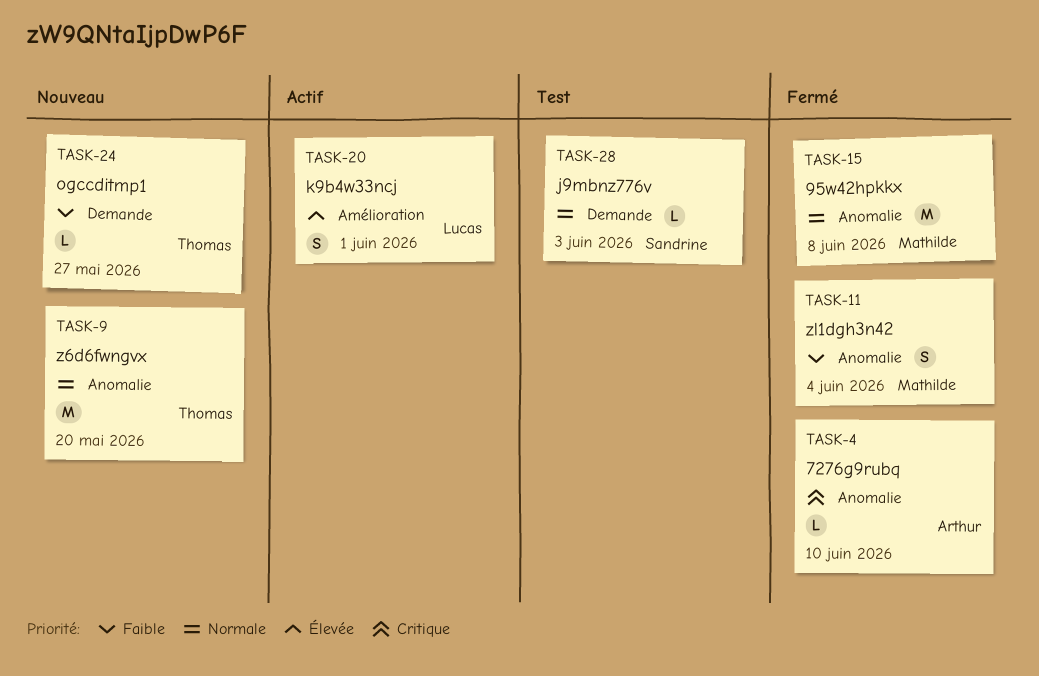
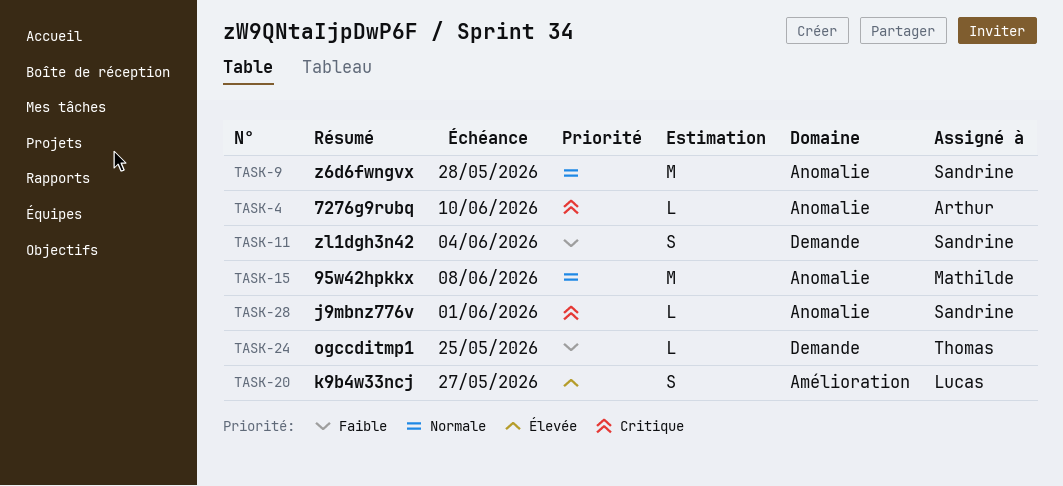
TASK-9, owner: Thomas -> Sandrine
TASK-9, due: May 20 -> May 28
TASK-11, owner: Mathilde -> Sandrine
TASK-11, label: Anomalie -> Demande
TASK-20, due: Jun 1 -> May 27
TASK-24, due: May 27 -> May 25
TASK-28, priority: Normale -> Critique
TASK-28, label: Demande -> Anomalie
TASK-28, due: Jun 3 -> Jun 1

